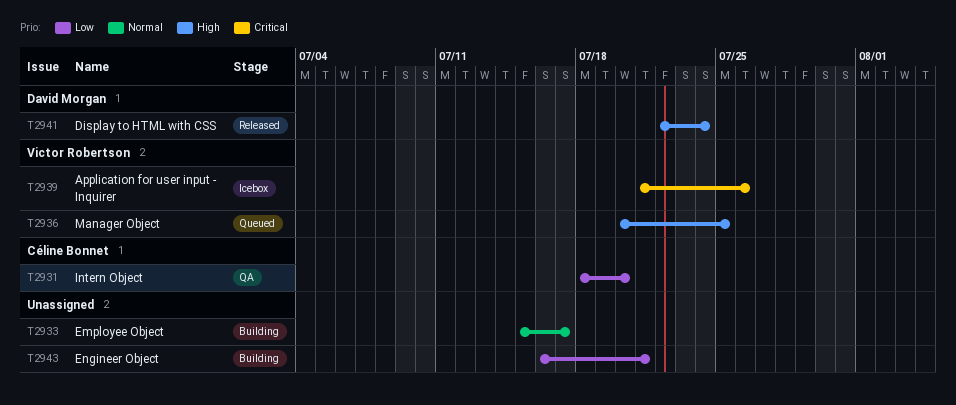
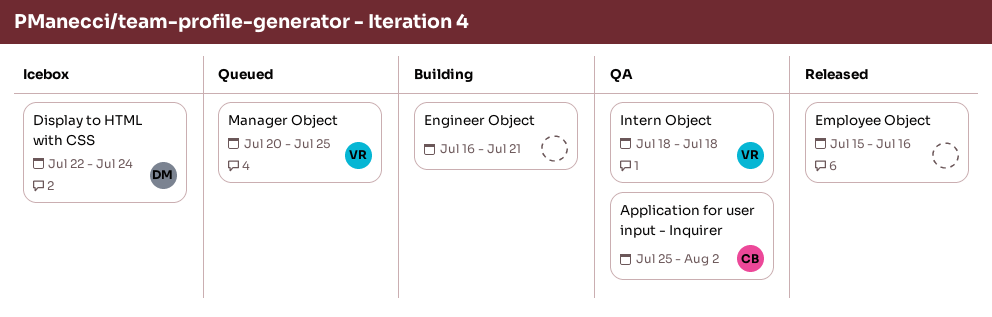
Application for user input - Inquirer, status: Icebox -> QA
Application for user input - Inquirer, owner: Victor Robertson -> Céline Bonnet
Application for user input - Inquirer, start: Jul 21 -> Jul 25
Application for user input - Inquirer, due: Jul 26 -> Aug 2
Display to HTML with CSS, status: Released -> Icebox
Employee Object, status: Building -> Released
Employee Object, due: Jul 17 -> Jul 16
Intern Object, owner: Céline Bonnet -> Victor Robertson
Intern Object, due: Jul 20 -> Jul 18

